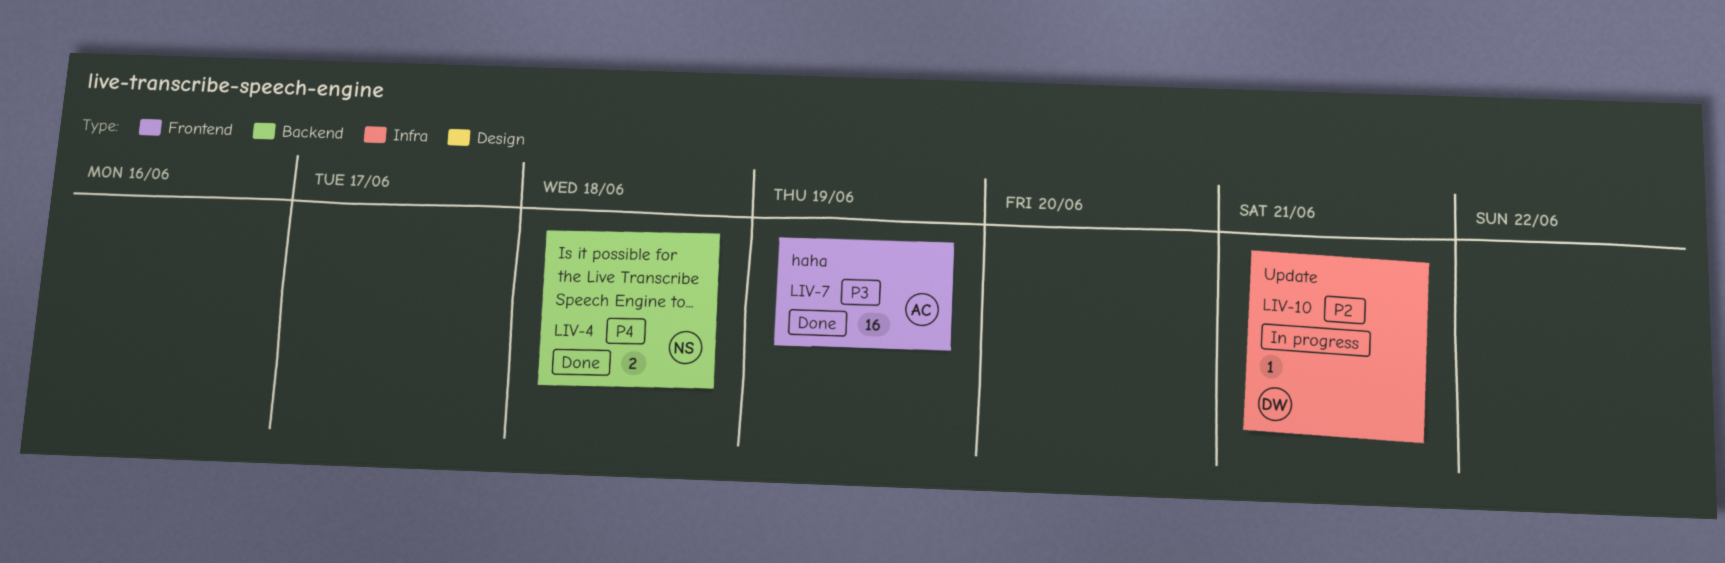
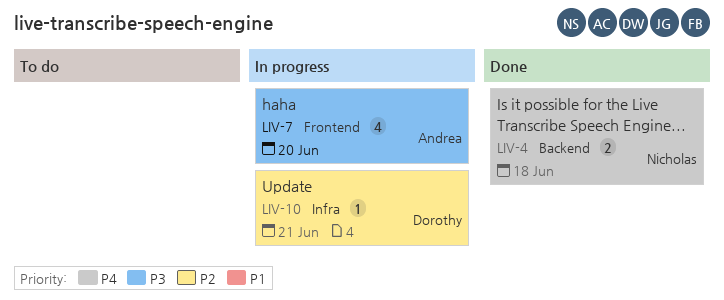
LIV-7, status: Done -> In progress
LIV-7, estimate: 16 -> 4
LIV-7, due: Jun 19 -> Jun 20

